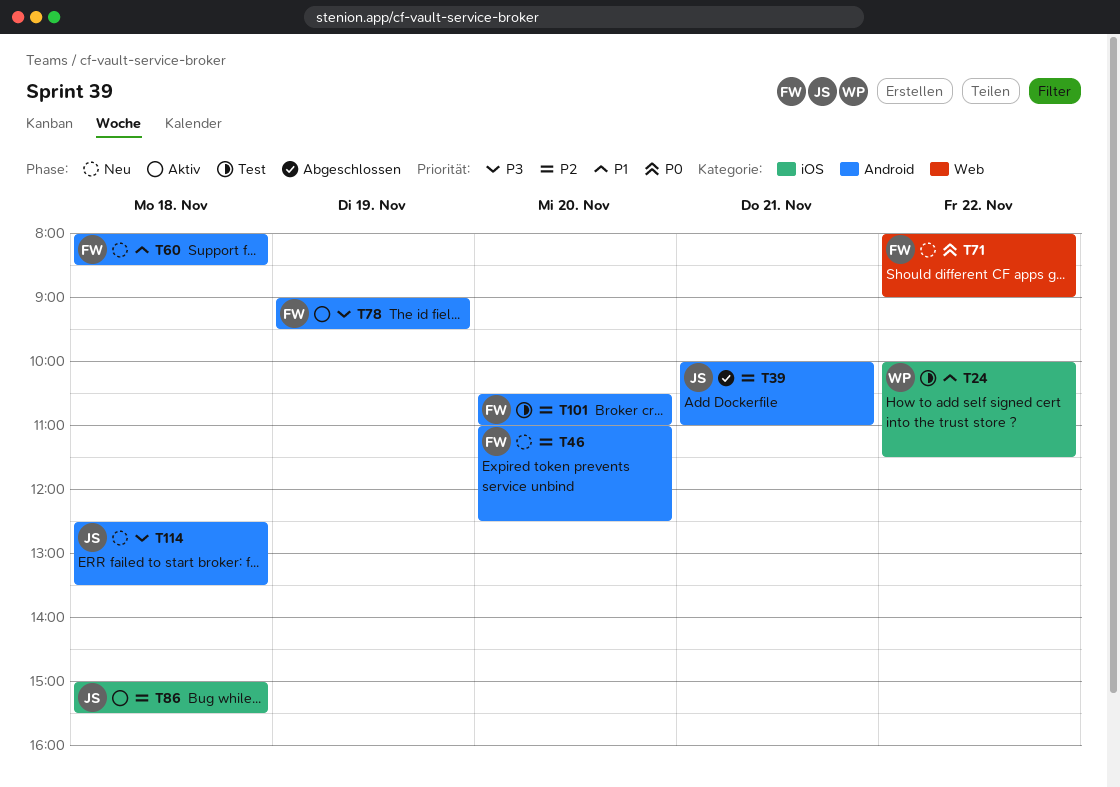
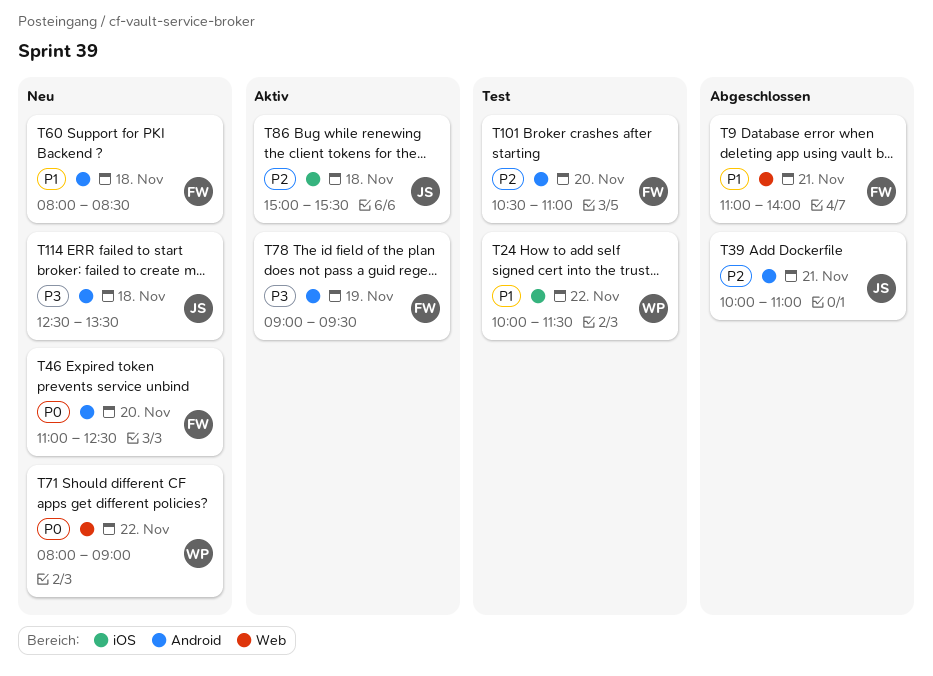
T9: none -> present
T46, priority: P2 -> P0
T71, owner: FW -> WP

